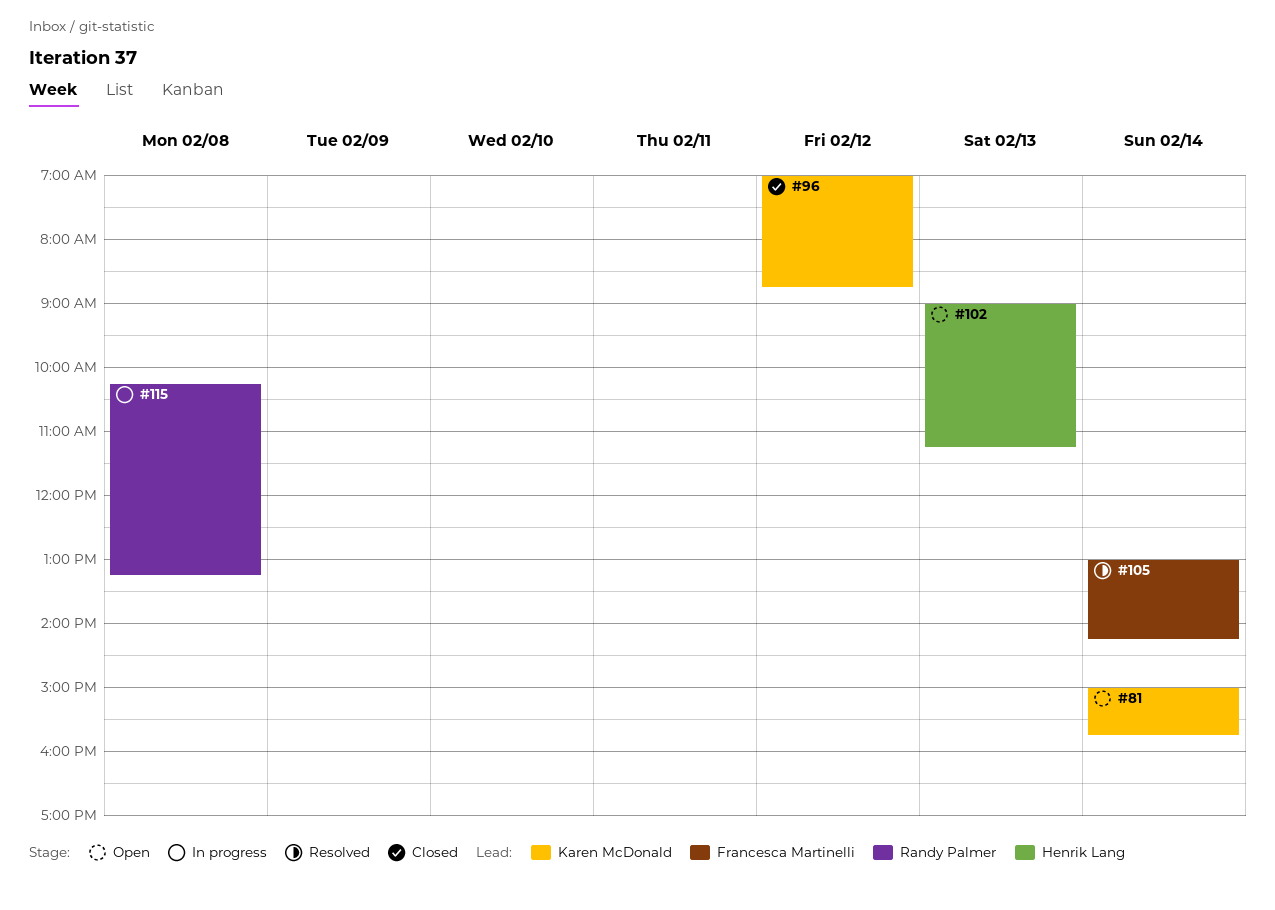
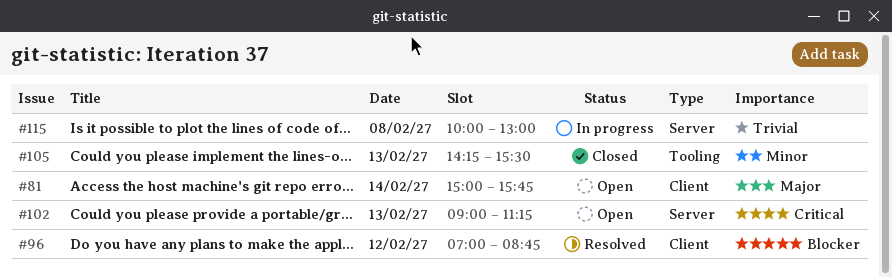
#96, status: Closed -> Resolved
#105, status: Resolved -> Closed
#105, day: Feb 14 -> Feb 13
#105, begins: 13:00 -> 14:15
#105, ends: 14:15 -> 15:30
#115, begins: 10:15 -> 10:00
#115, ends: 13:15 -> 13:00

